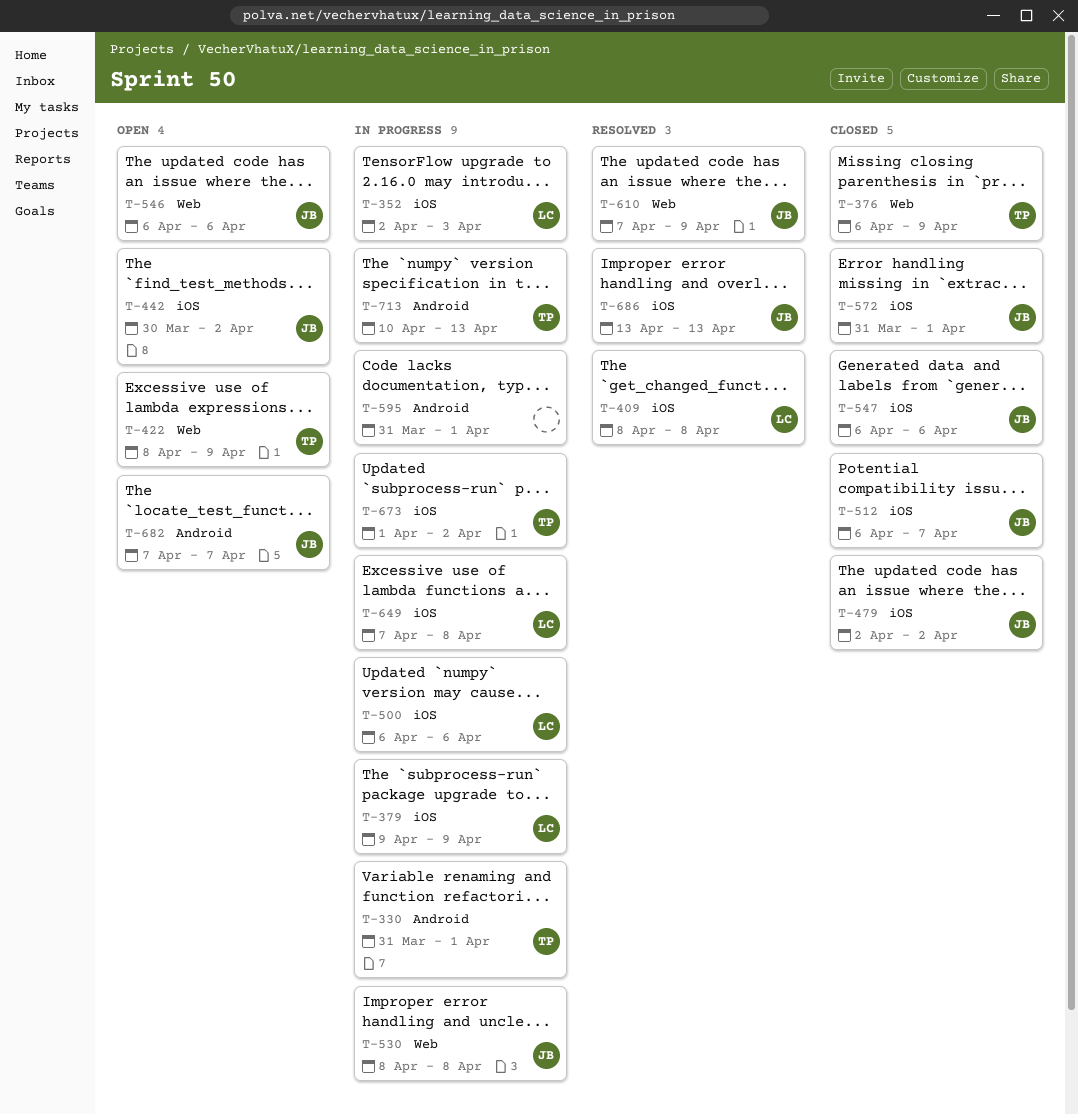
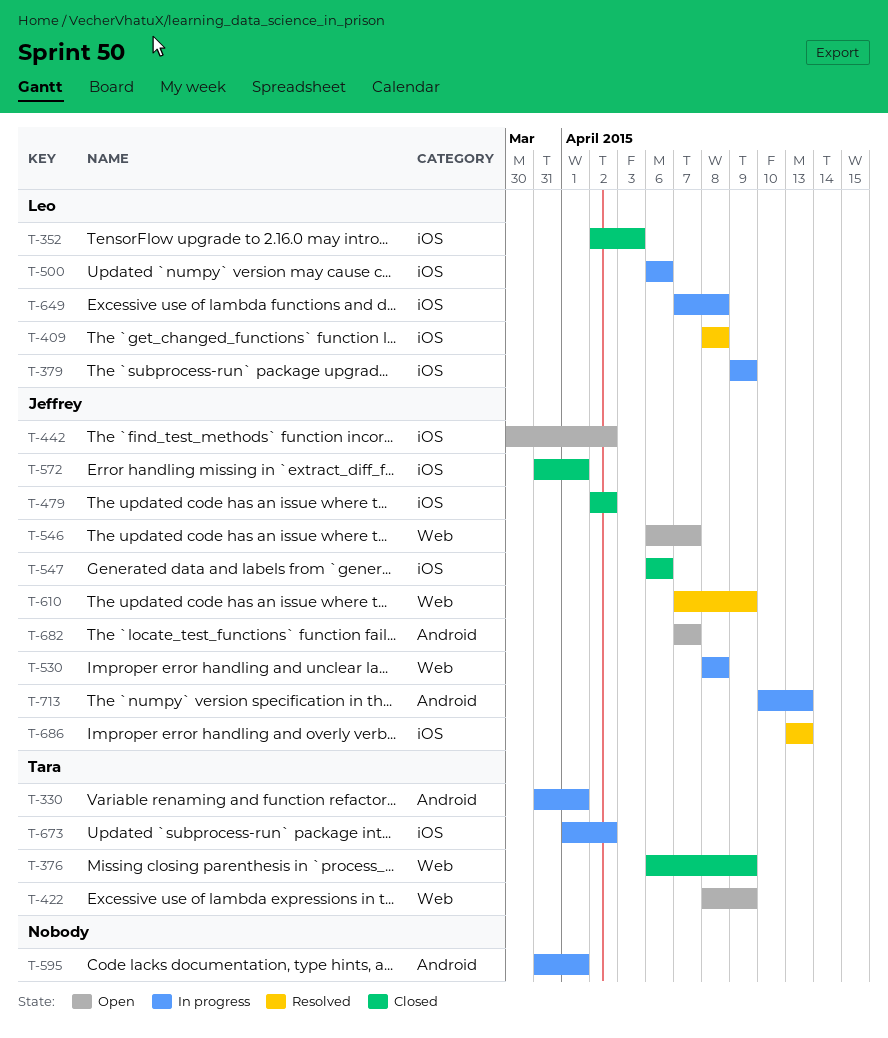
T-352, status: In progress -> Closed
T-512: present -> none
T-546, due: Apr 6 -> Apr 7
T-713, owner: Tara -> Jeffrey

